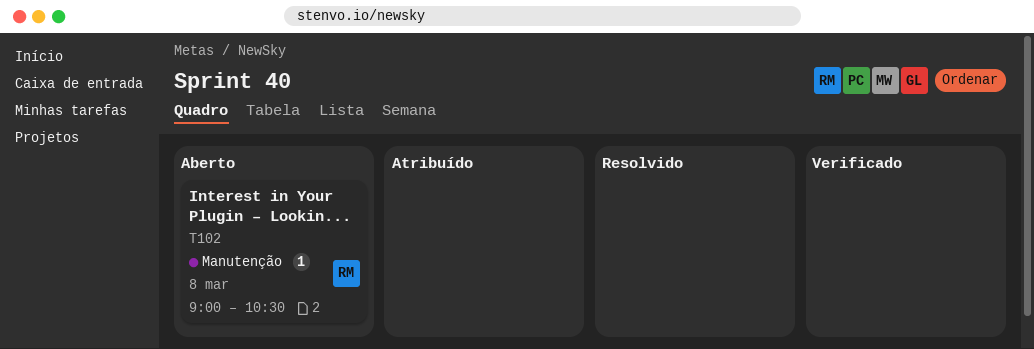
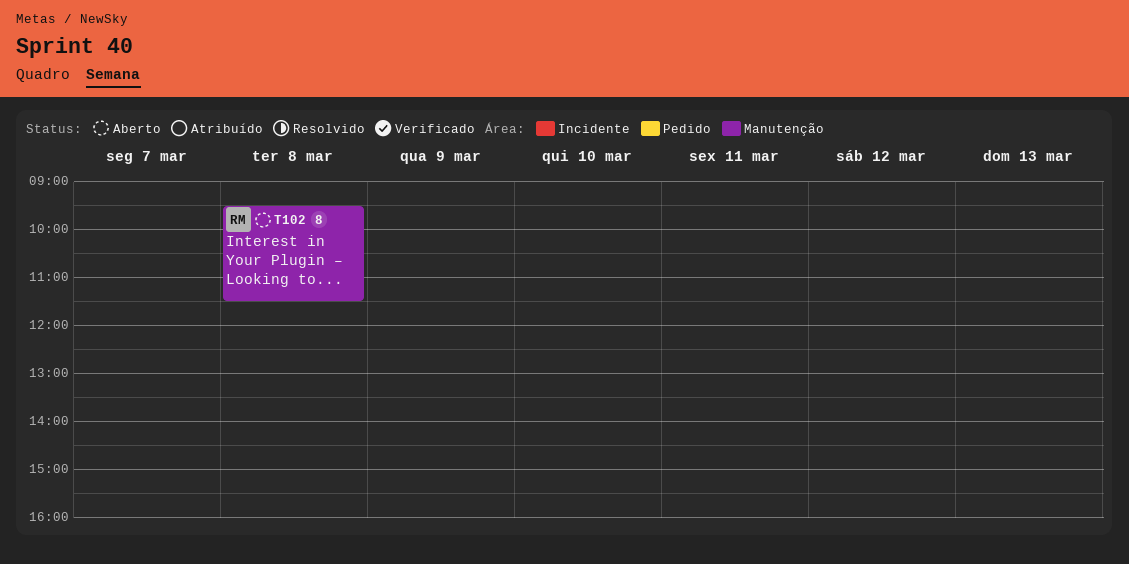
T102, estimate: 1 -> 8
T102, begins: 09:00 -> 09:30
T102, ends: 10:30 -> 11:30

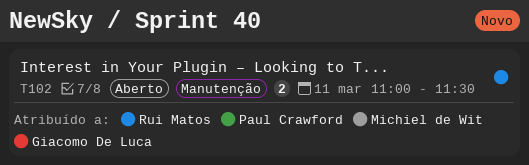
T102, estimate: 8 -> 2
T102, day: Mar 8 -> Mar 11
T102, begins: 09:30 -> 11:00

